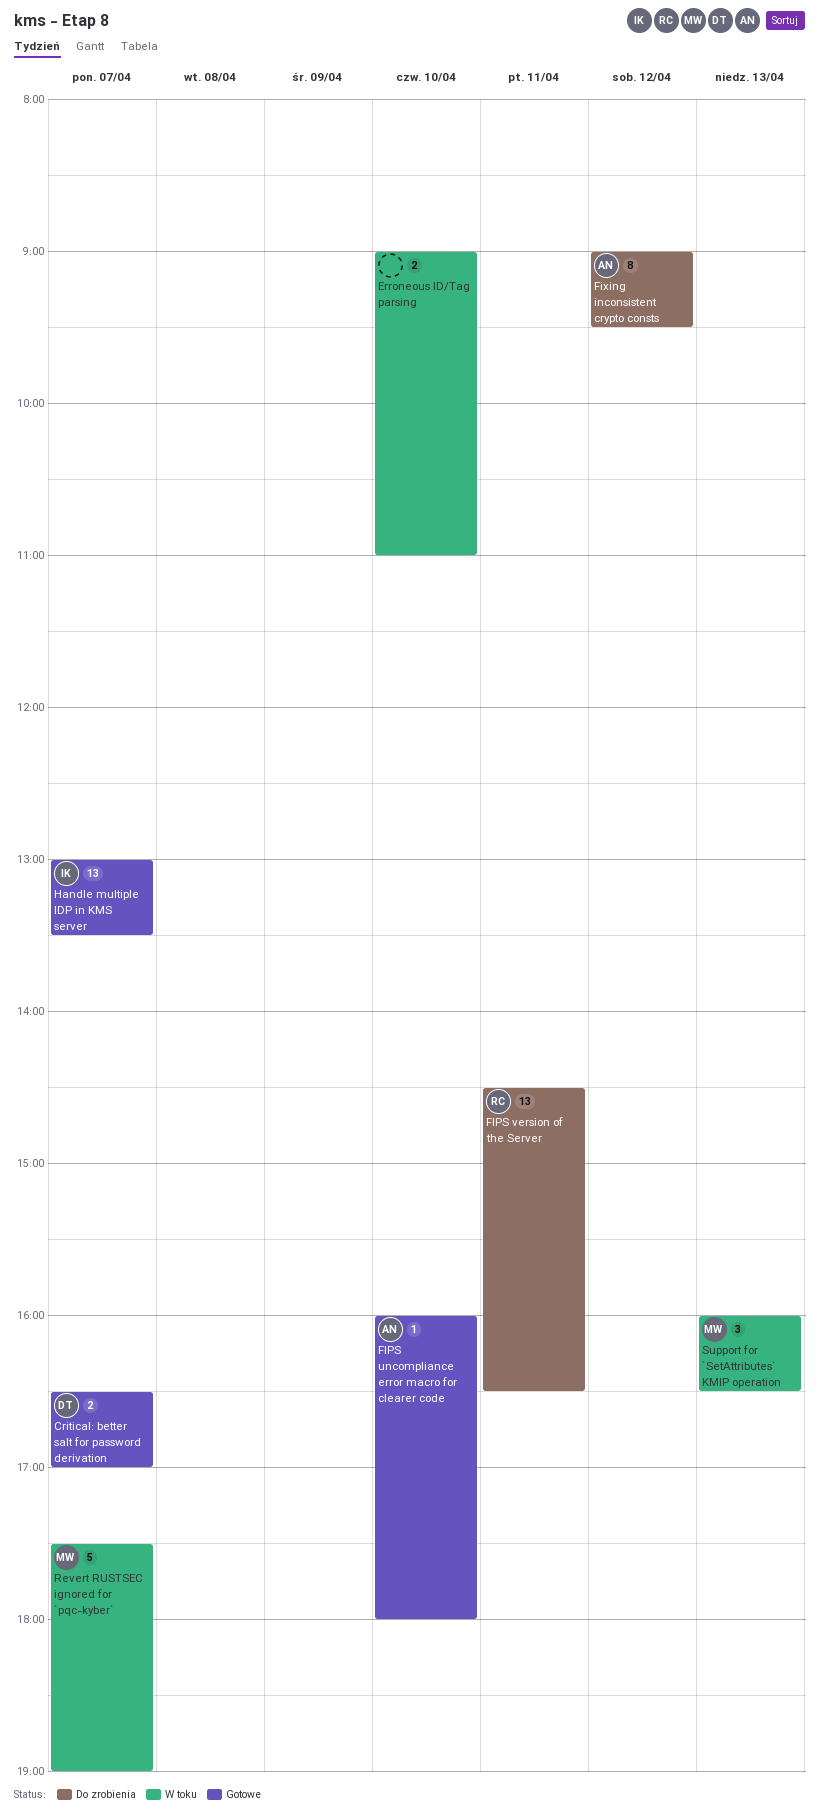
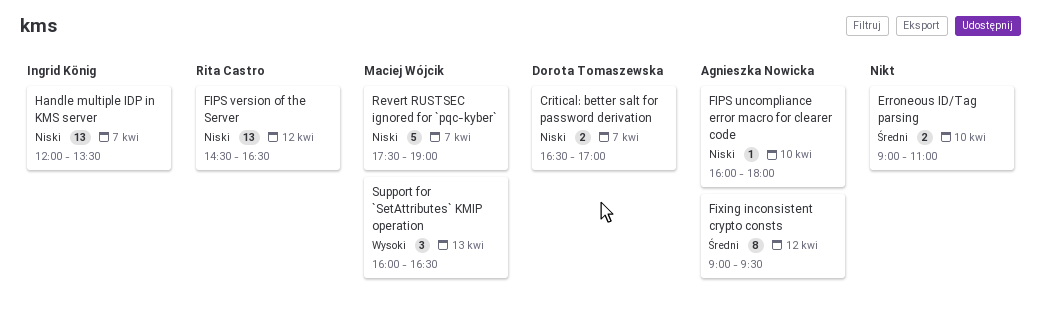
FIPS version of the Server, day: Apr 11 -> Apr 12
Handle multiple IDP in KMS server, begins: 13:00 -> 12:00

